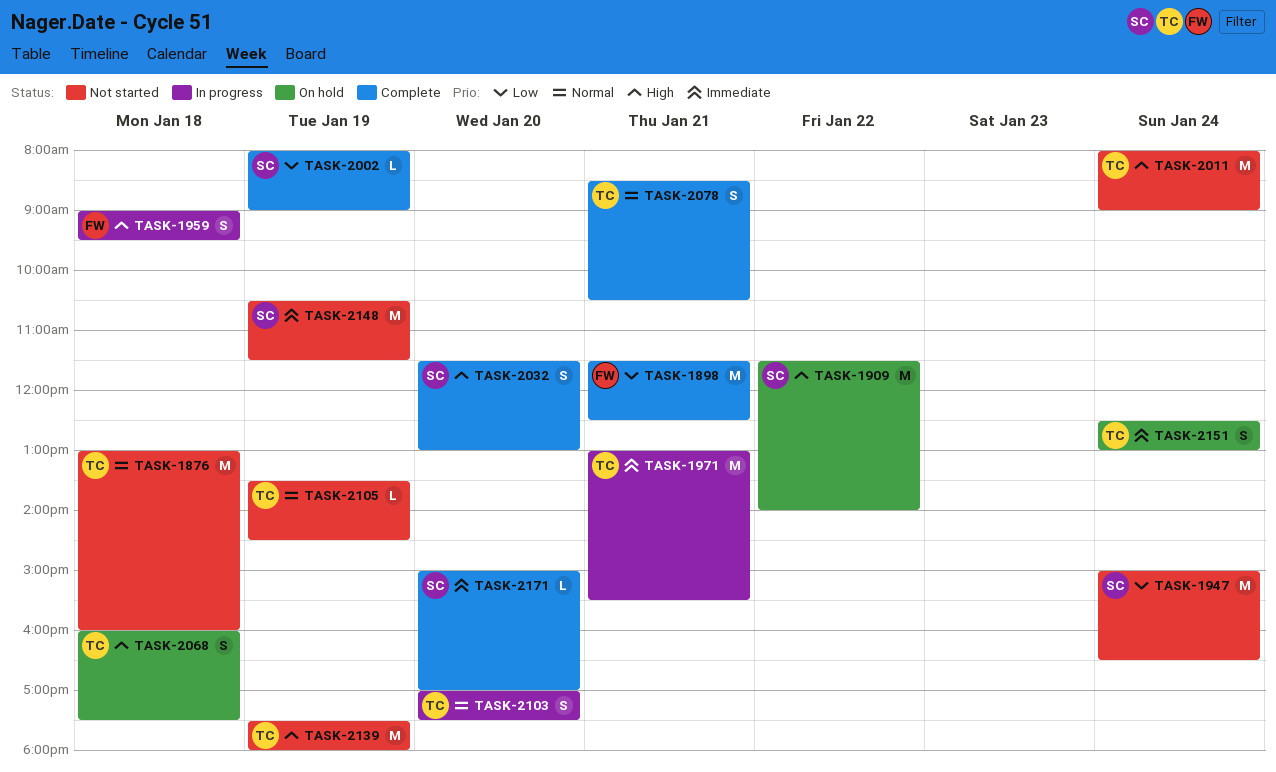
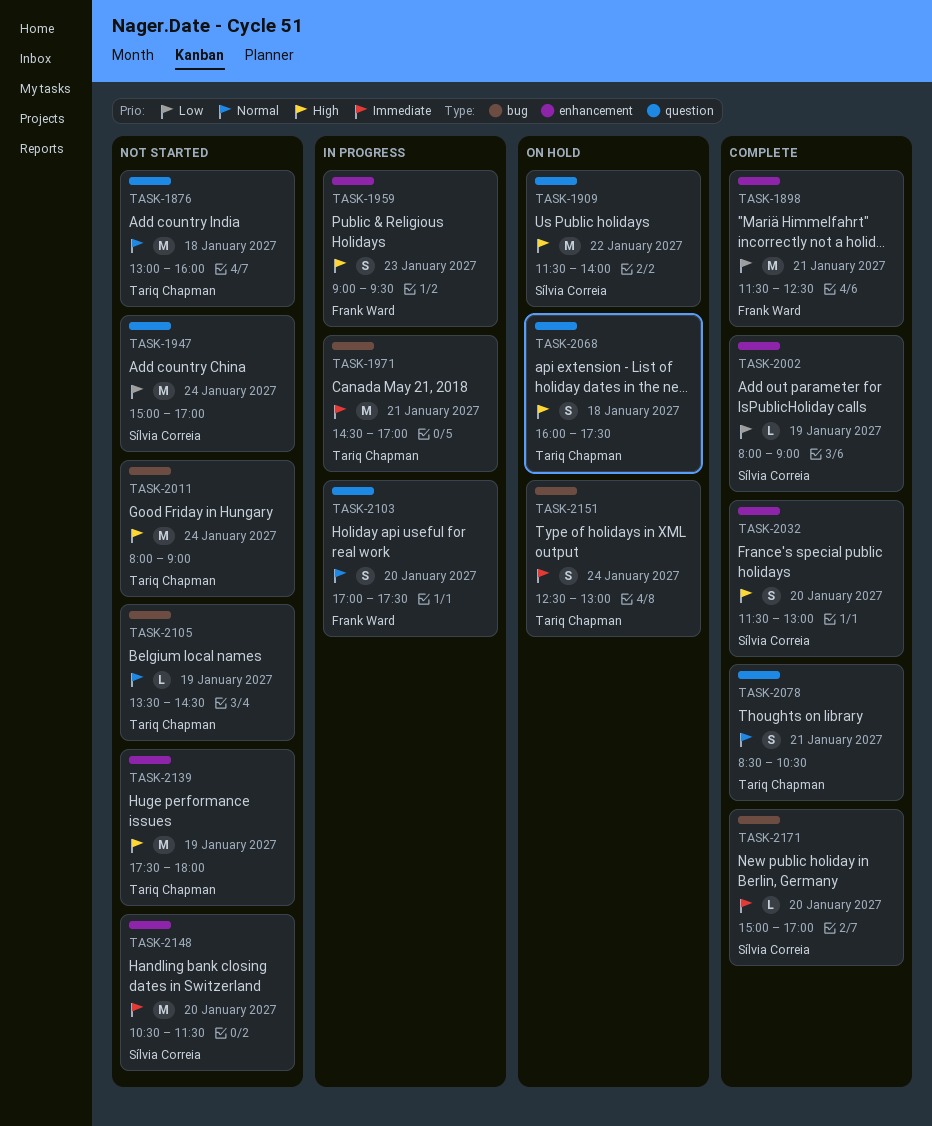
TASK-1947, ends: 16:30 -> 17:00
TASK-1959, day: Jan 18 -> Jan 23
TASK-1971, begins: 13:00 -> 14:30
TASK-1971, ends: 15:30 -> 17:00
TASK-2103, owner: Tariq Chapman -> Frank Ward
TASK-2148, day: Jan 19 -> Jan 20

